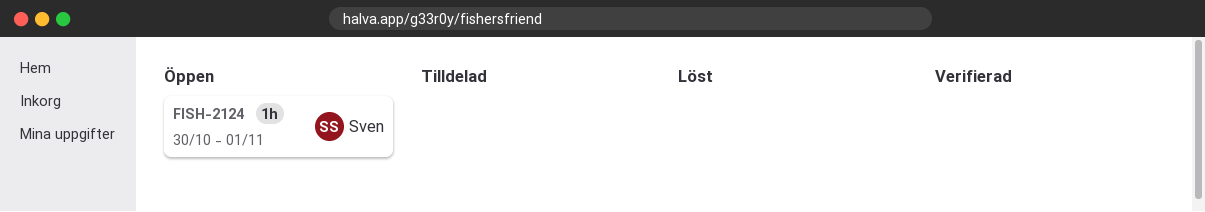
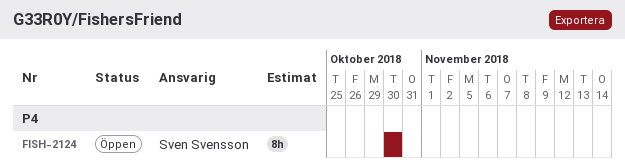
FISH-2124, estimate: 1h -> 8h
FISH-2124, due: Nov 1 -> Oct 30

